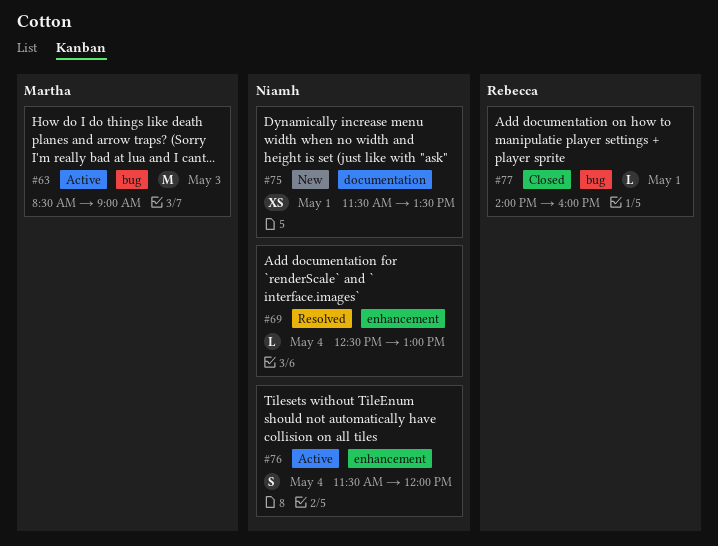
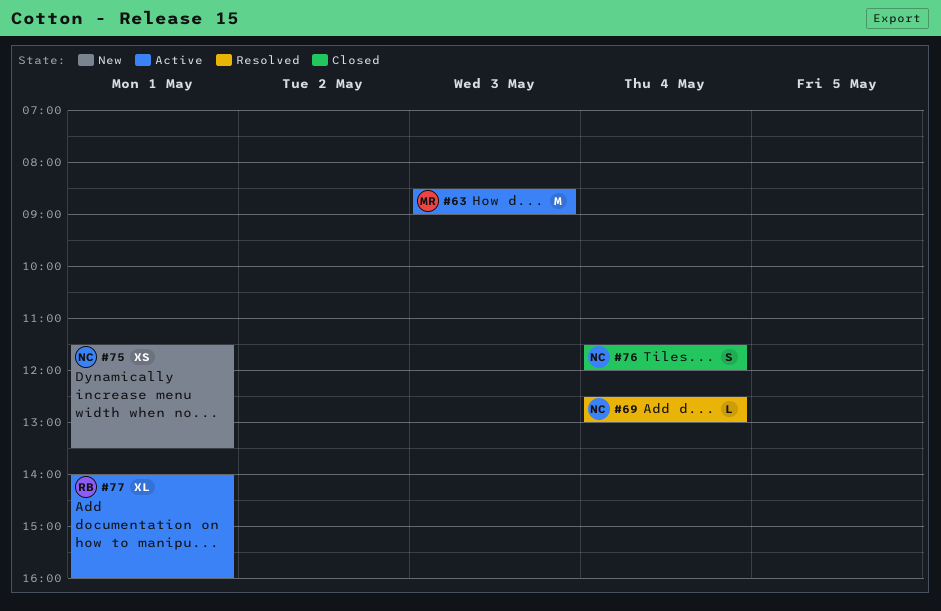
#76, status: Active -> Closed
#77, status: Closed -> Active
#77, estimate: L -> XL

